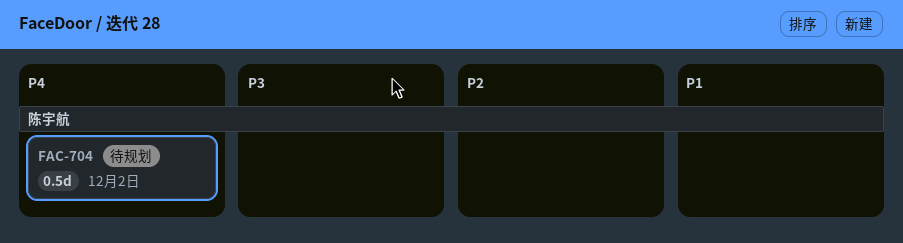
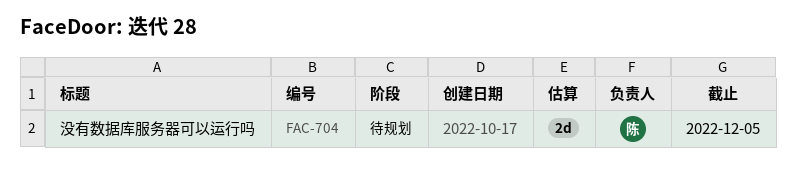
FAC-704, estimate: 0.5d -> 2d
FAC-704, due: Dec 2 -> Dec 5

